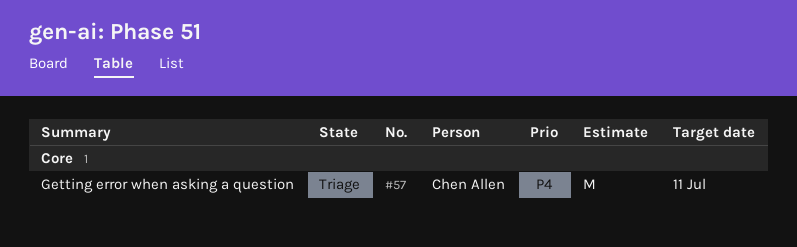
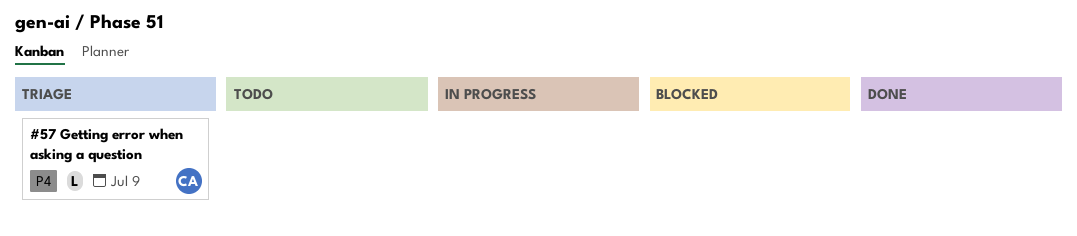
#57, estimate: M -> L
#57, due: Jul 11 -> Jul 9

